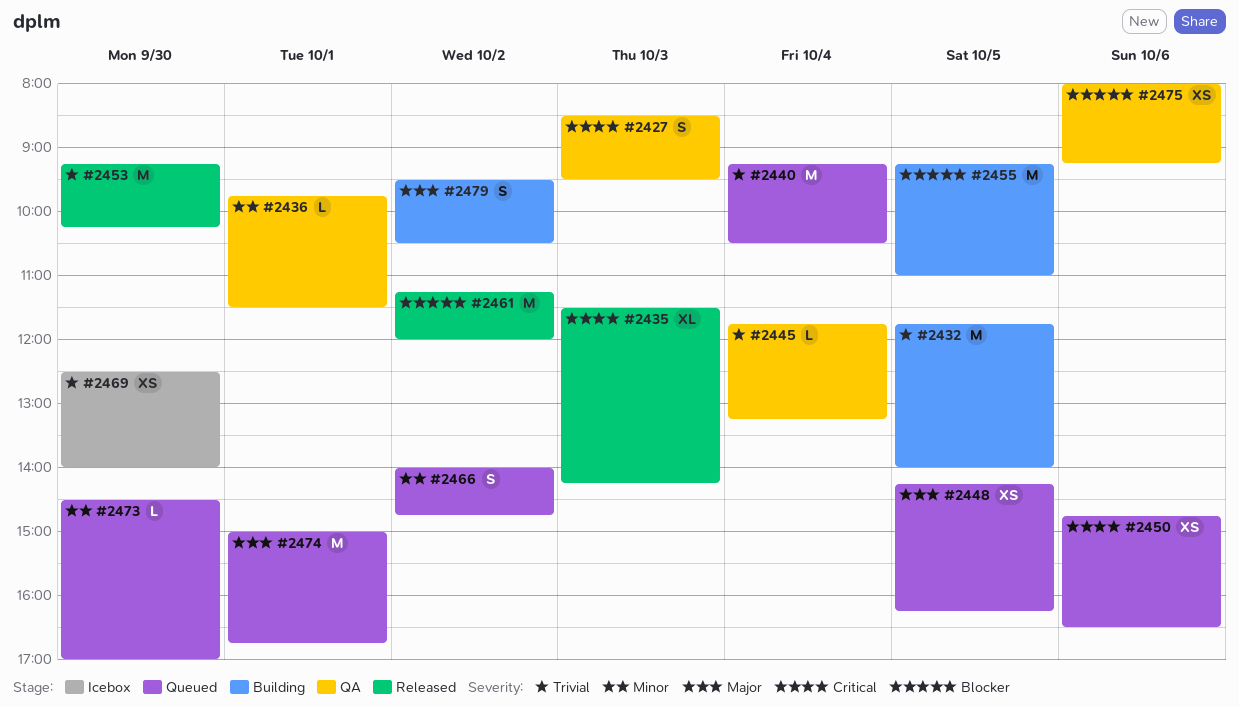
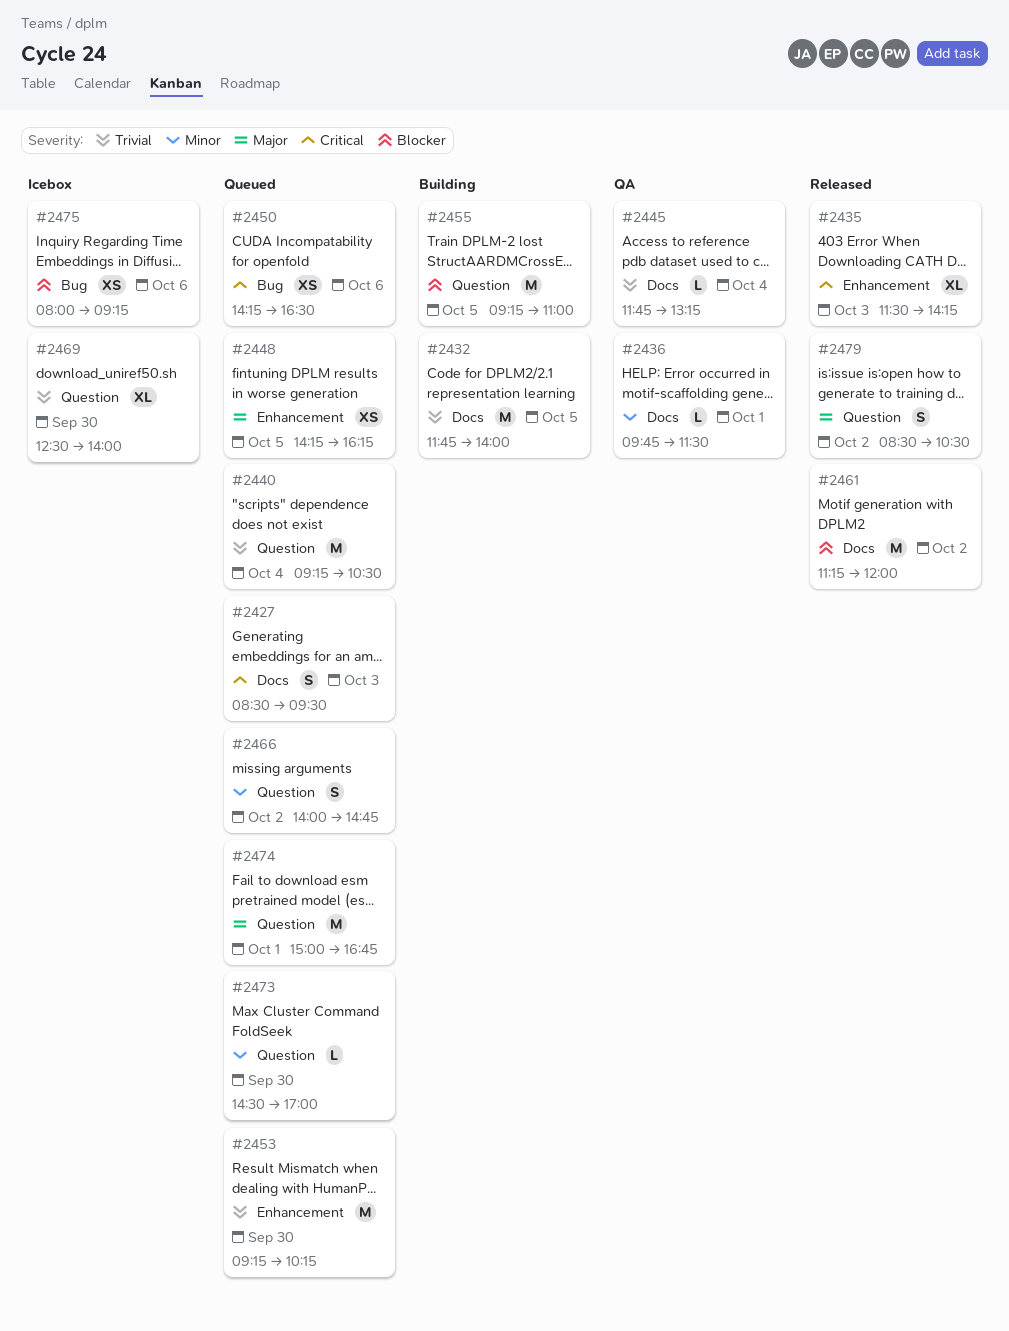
#2427, status: QA -> Queued
#2450, begins: 14:45 -> 14:15
#2453, status: Released -> Queued
#2469, estimate: XS -> XL
#2475, status: QA -> Icebox
#2479, status: Building -> Released
#2479, begins: 09:30 -> 08:30

